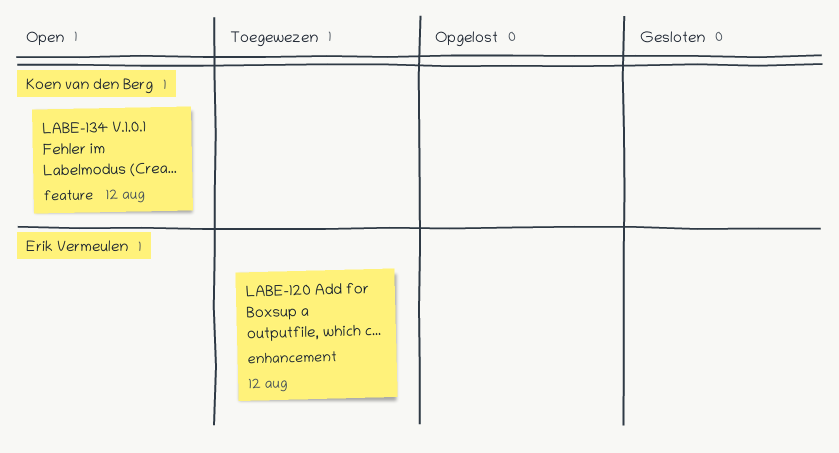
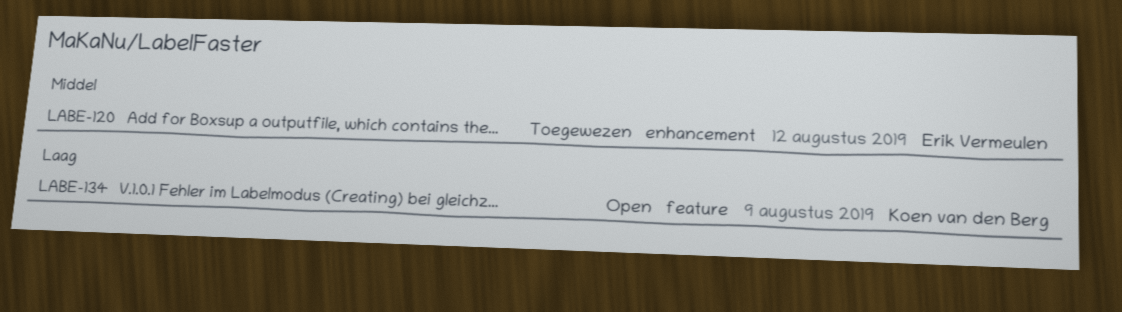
LABE-134, due: Aug 12 -> Aug 9

